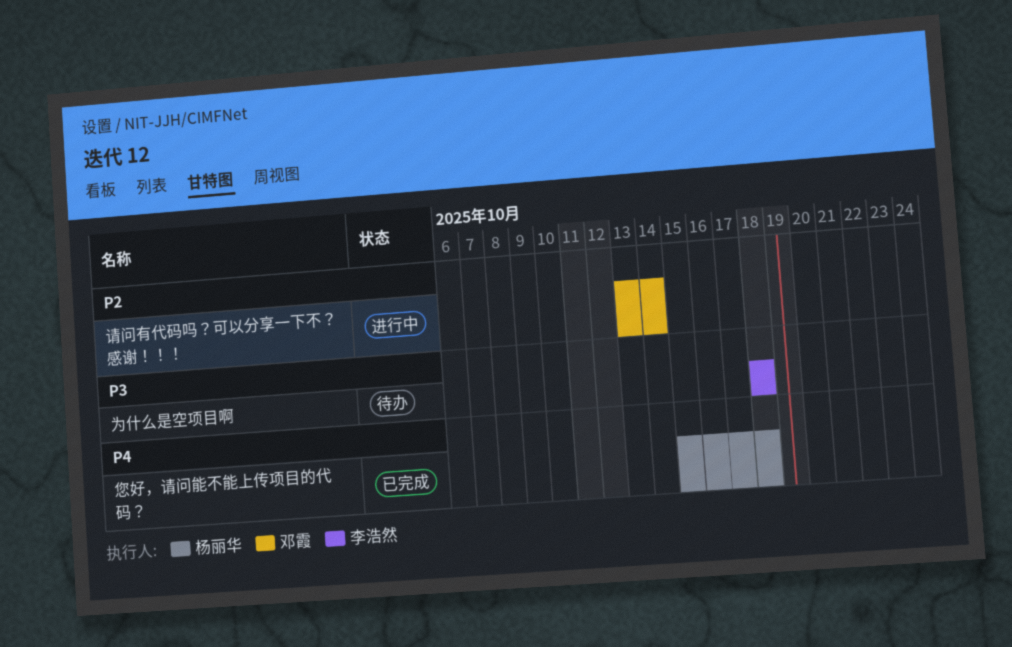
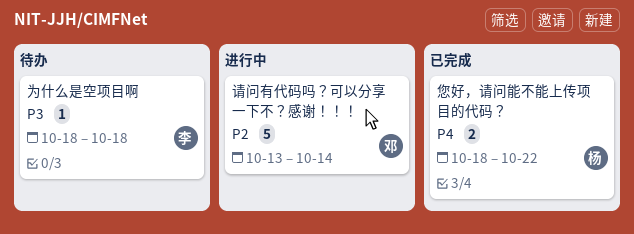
您好，请问能不能上传项目的代码？, start: Oct 15 -> Oct 18
您好，请问能不能上传项目的代码？, due: Oct 18 -> Oct 22

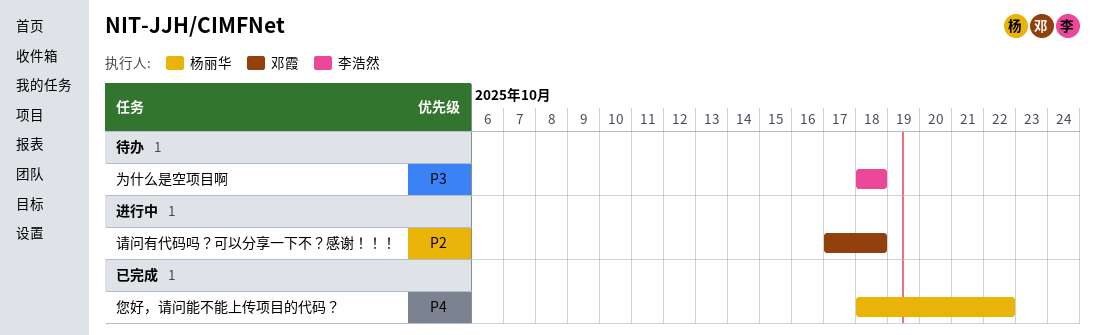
请问有代码吗？可以分享一下不？感谢！！！, start: Oct 13 -> Oct 17
请问有代码吗？可以分享一下不？感谢！！！, due: Oct 14 -> Oct 18

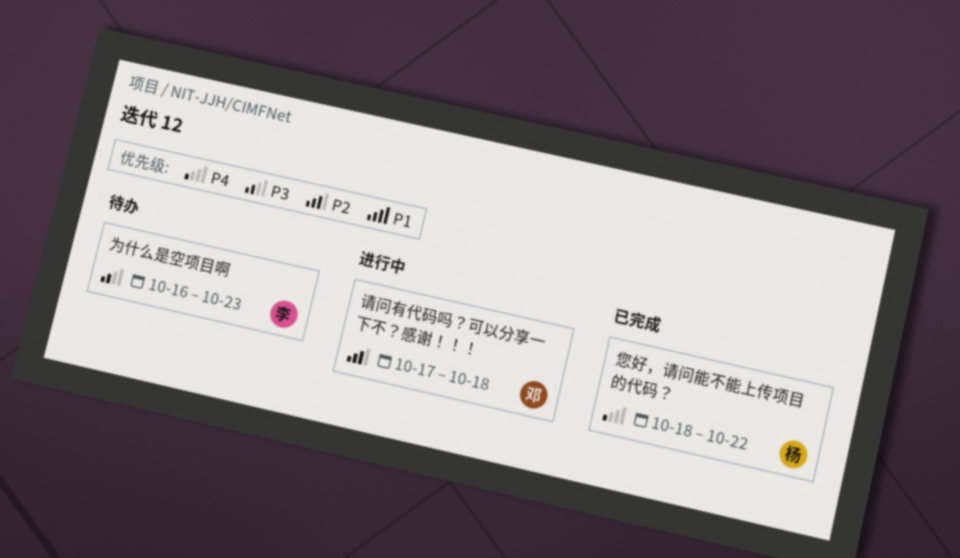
为什么是空项目啊, start: Oct 18 -> Oct 16
为什么是空项目啊, due: Oct 18 -> Oct 23

